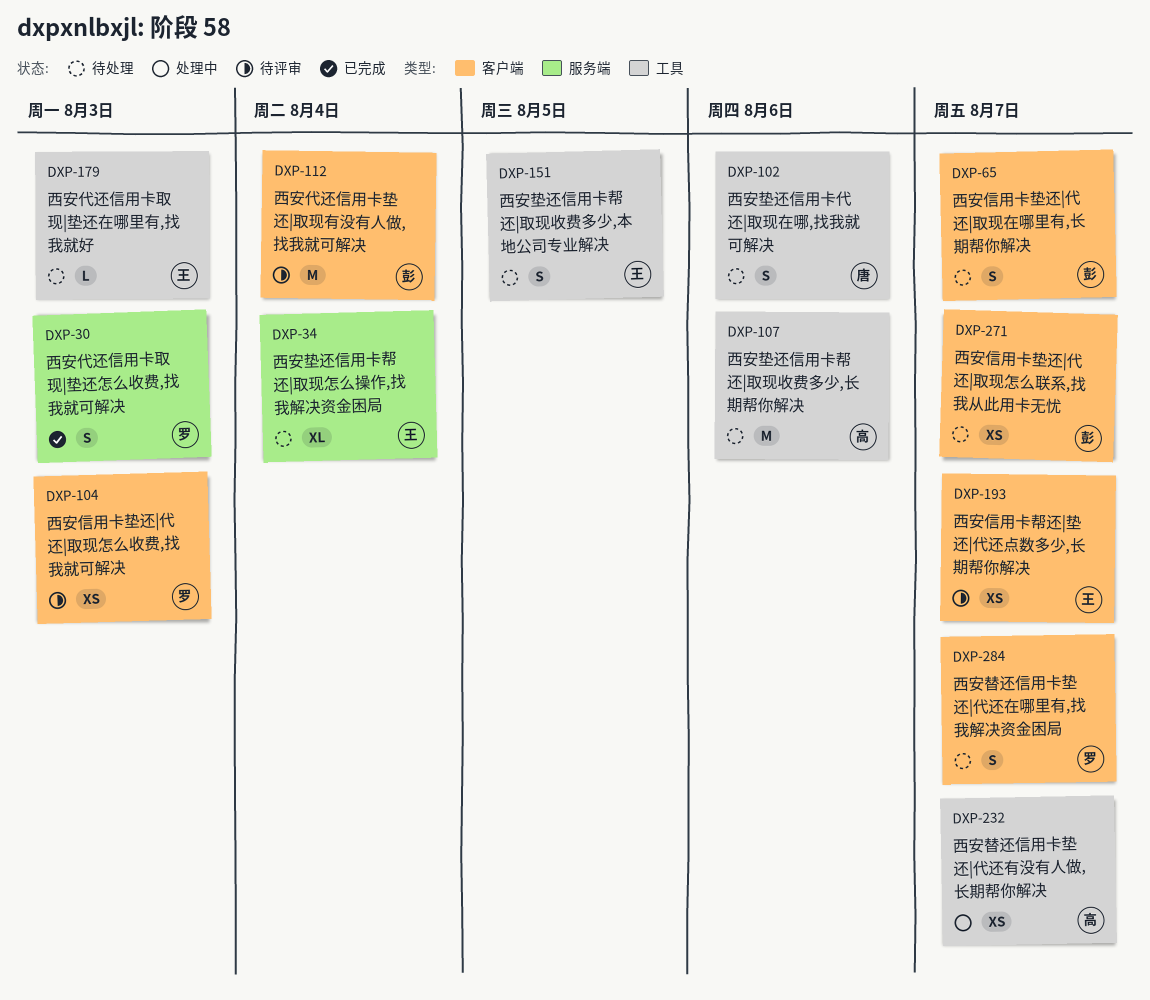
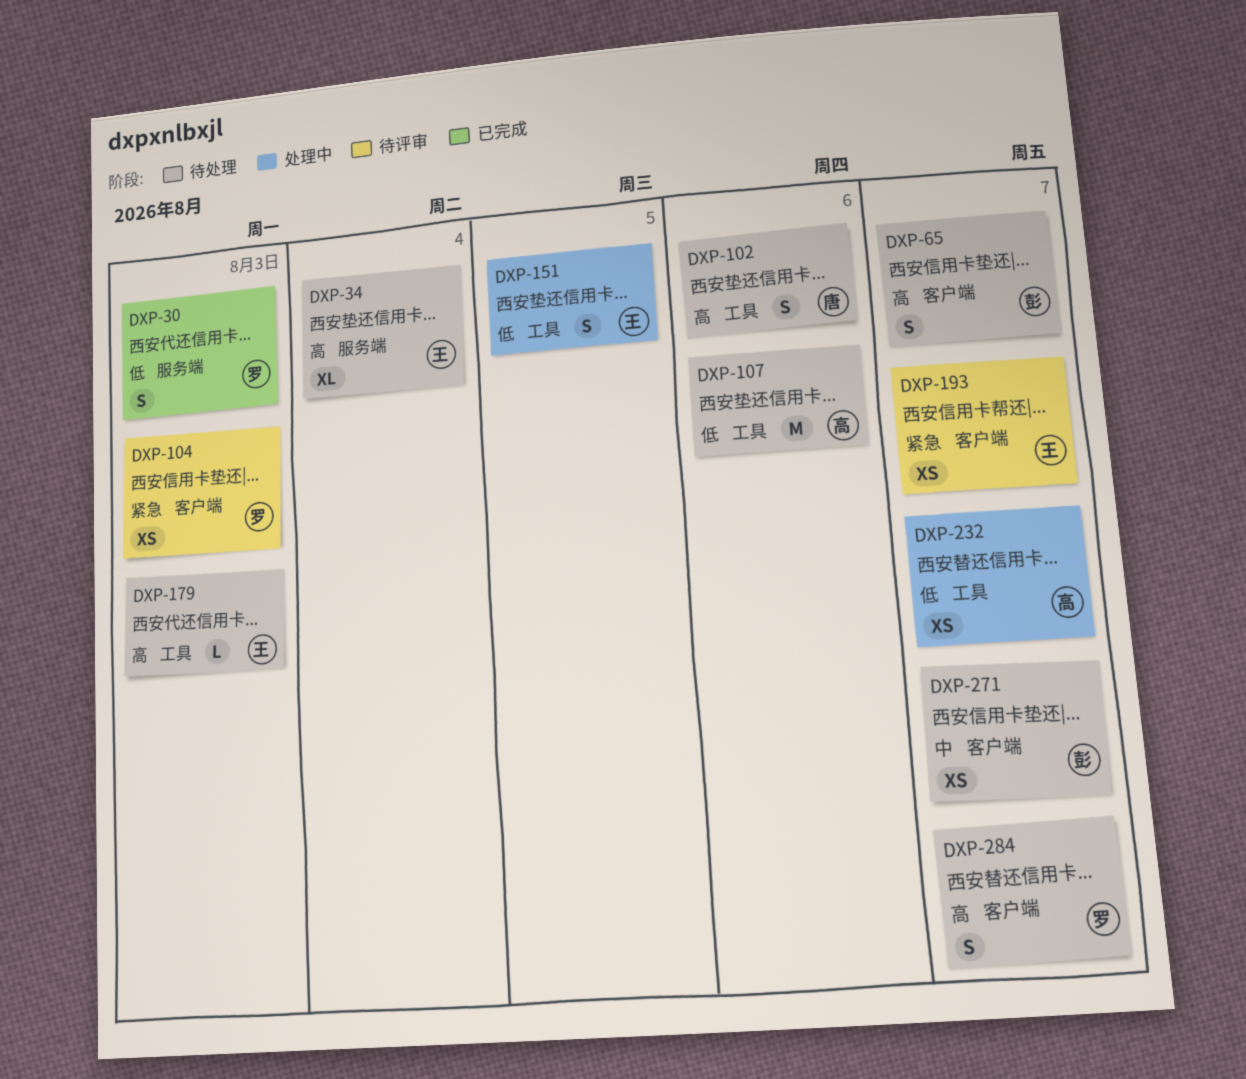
DXP-112: present -> none
DXP-151, status: 待处理 -> 处理中

